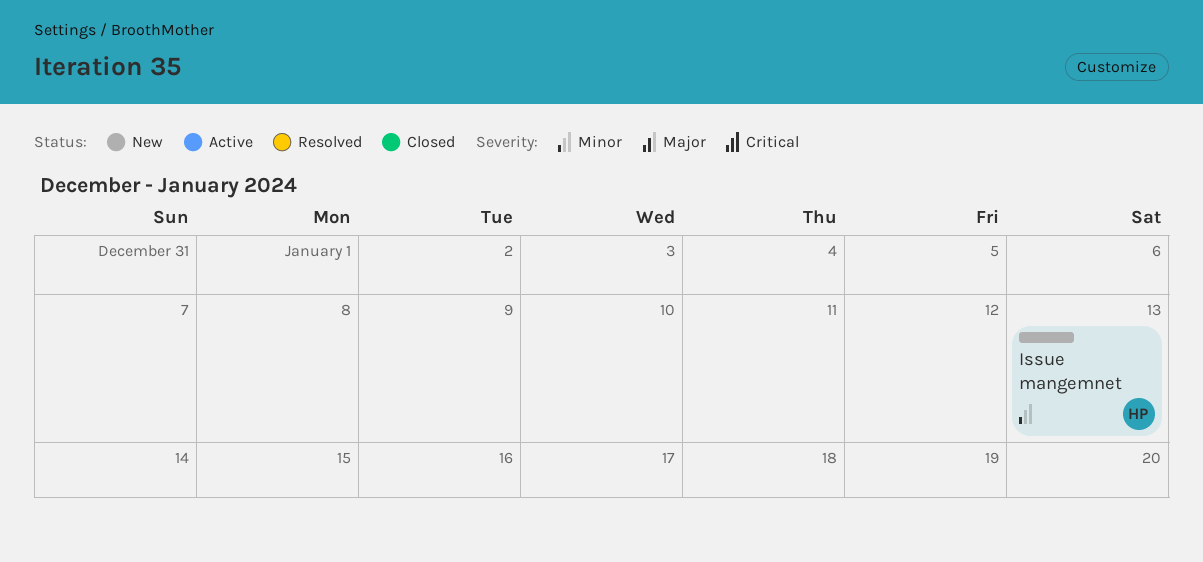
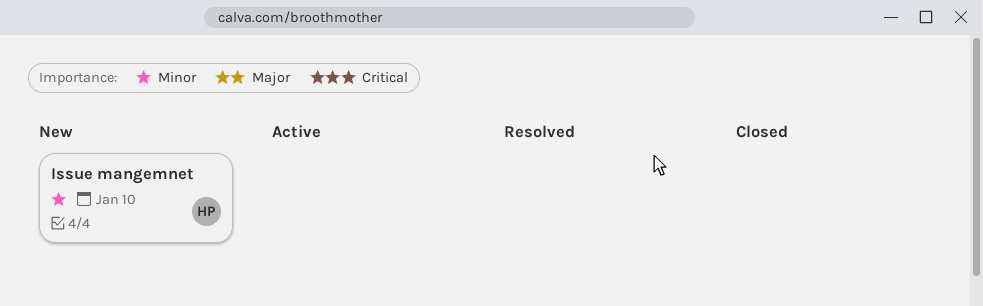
Issue mangemnet, due: Jan 13 -> Jan 10

